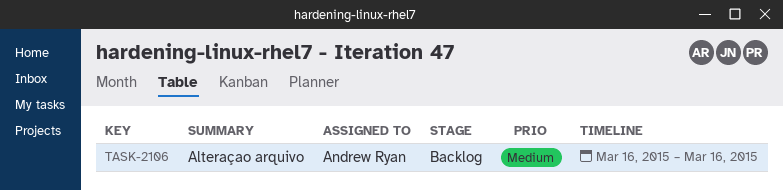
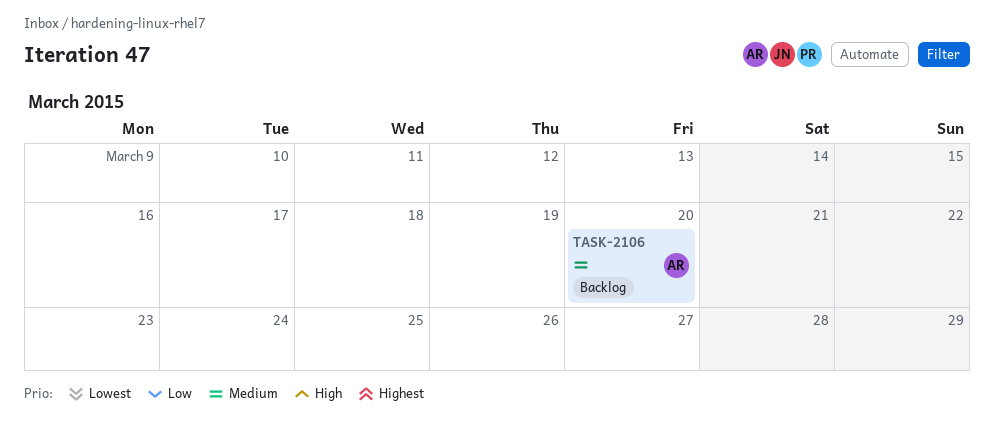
TASK-2106, due: Mar 16 -> Mar 20

